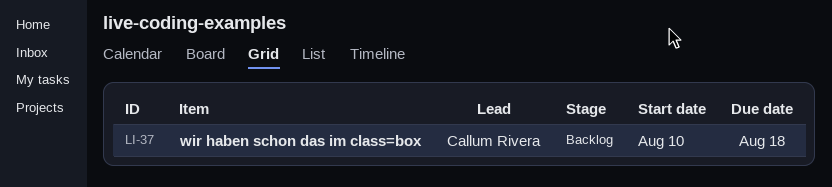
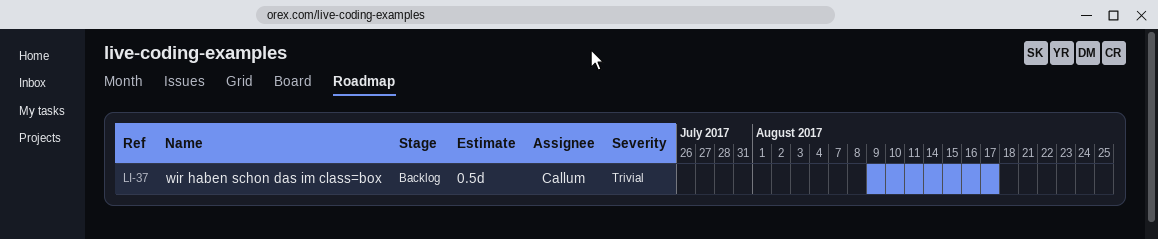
LI-37, start: Aug 10 -> Aug 9
LI-37, due: Aug 18 -> Aug 17

